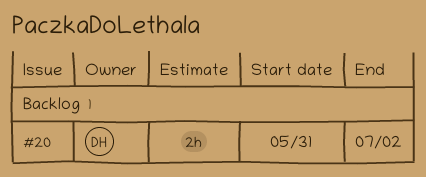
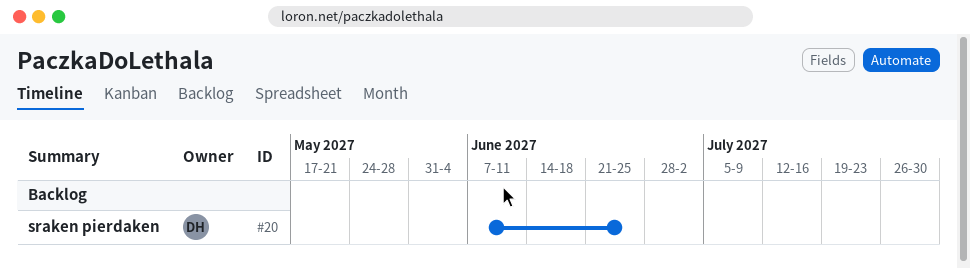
#20, start: May 31 -> Jun 7
#20, due: Jul 2 -> Jun 25

